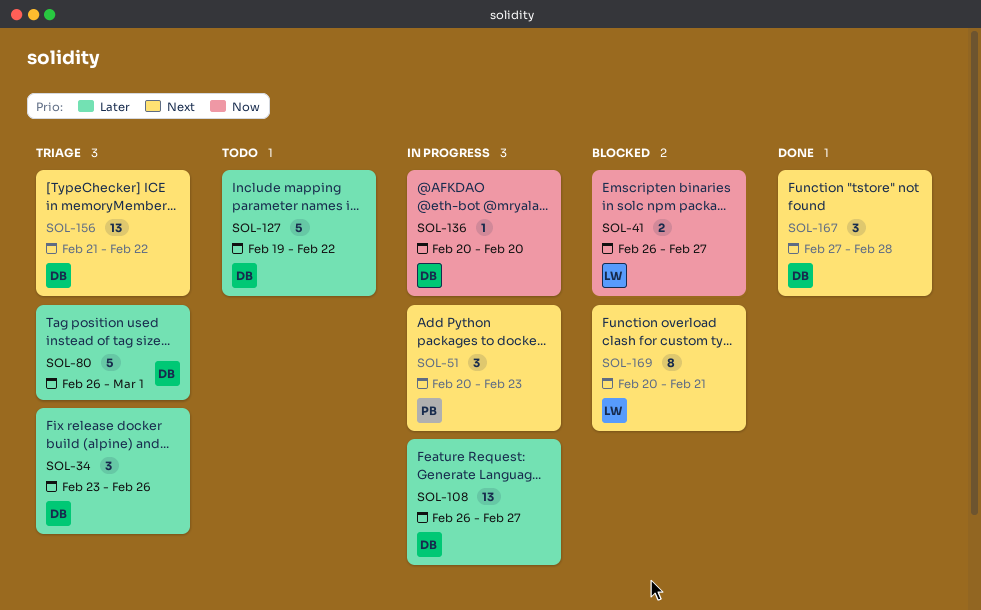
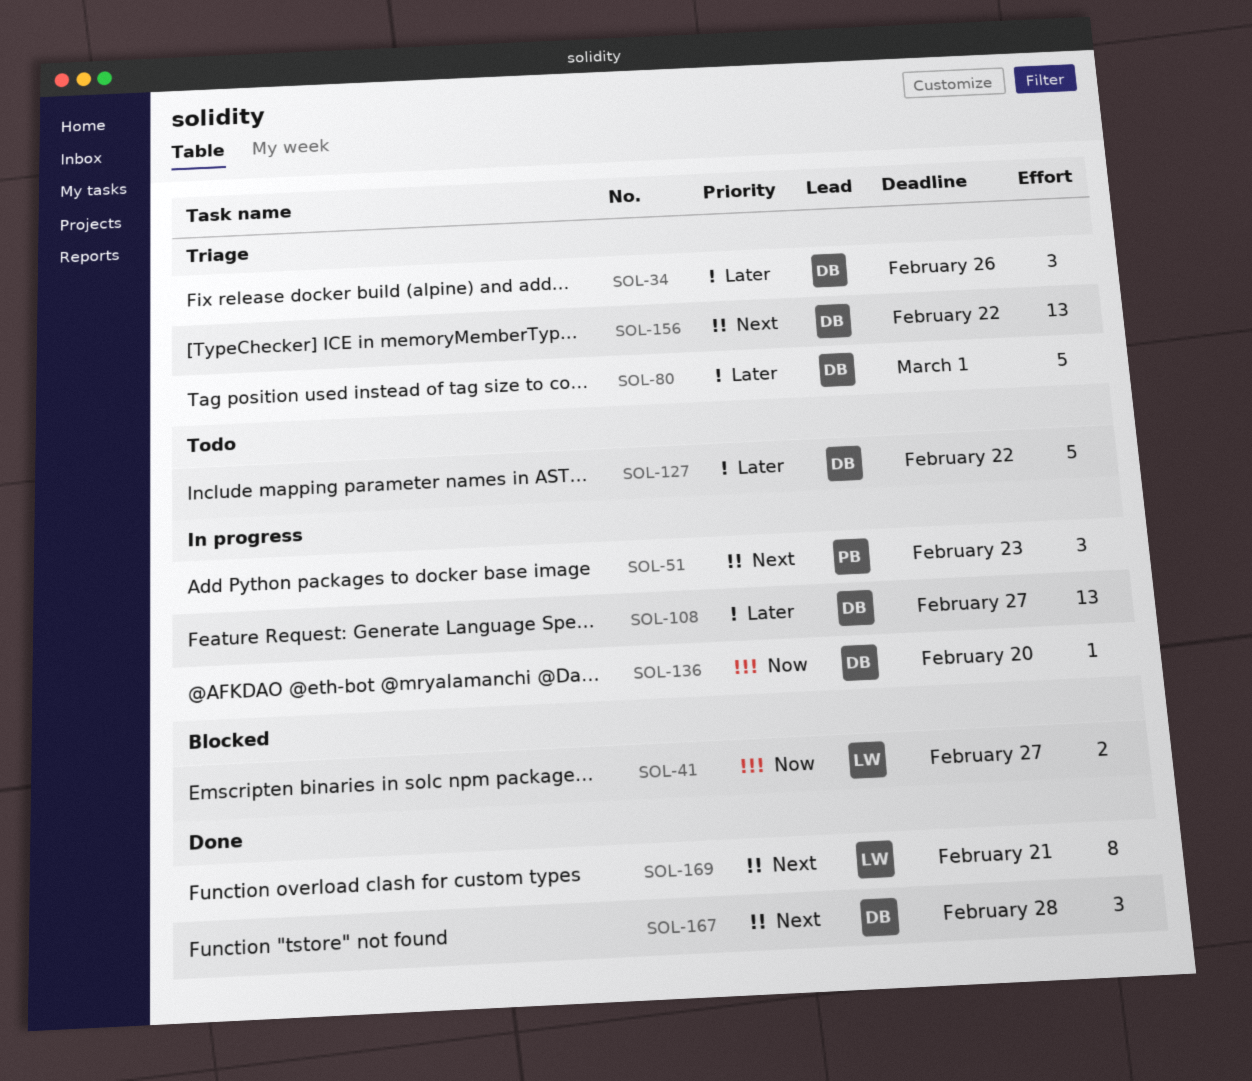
SOL-169, status: Blocked -> Done

